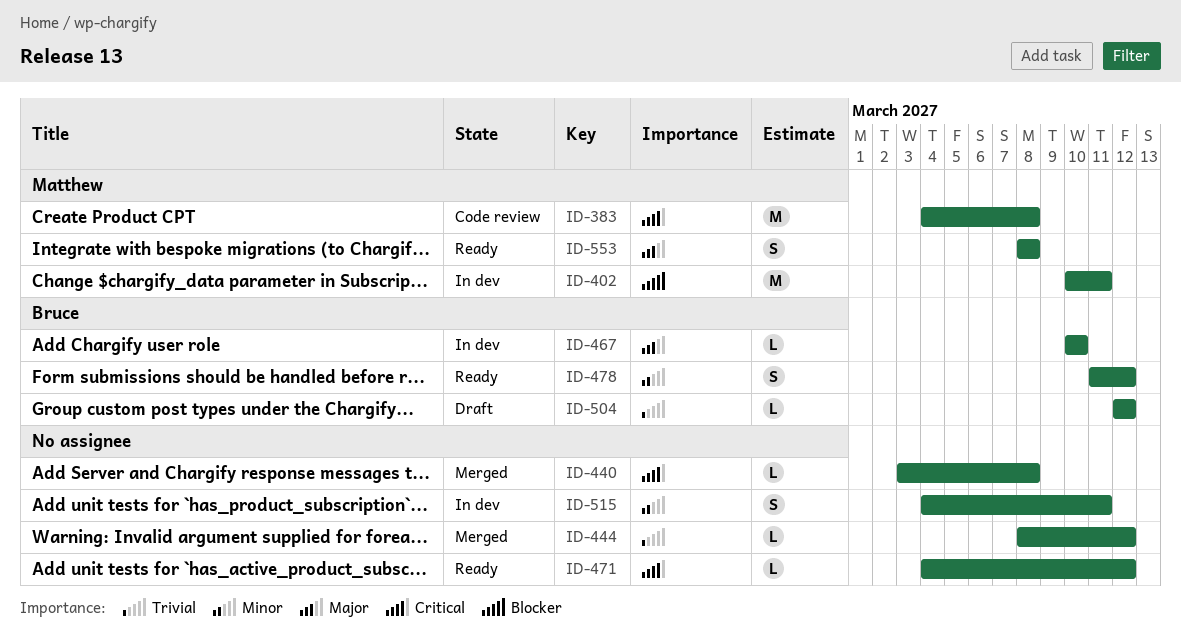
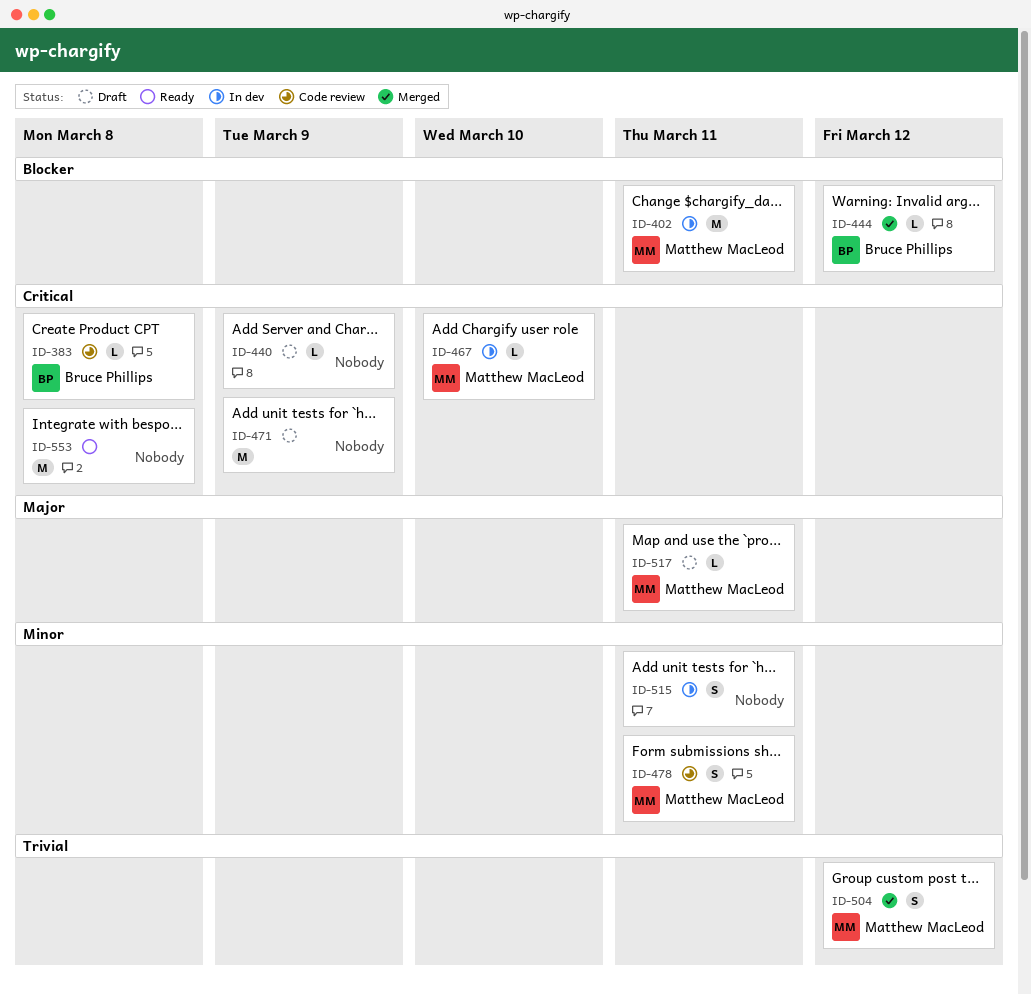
ID-383, owner: Matthew MacLeod -> Bruce Phillips
ID-383, estimate: M -> L
ID-440, status: Merged -> Draft
ID-440, due: Mar 8 -> Mar 9
ID-444, owner: none -> Bruce Phillips
ID-444, priority: Trivial -> Blocker
ID-467, owner: Bruce Phillips -> Matthew MacLeod
ID-467, priority: Major -> Critical
ID-471, status: Ready -> Draft
ID-471, estimate: L -> M
ID-471, due: Mar 12 -> Mar 9
ID-478, status: Ready -> Code review
ID-478, owner: Bruce Phillips -> Matthew MacLeod
ID-478, due: Mar 12 -> Mar 11
ID-504, status: Draft -> Merged
ID-504, owner: Bruce Phillips -> Matthew MacLeod
ID-504, estimate: L -> S
ID-517: none -> present
ID-553, owner: Matthew MacLeod -> none
ID-553, priority: Major -> Critical
ID-553, estimate: S -> M

